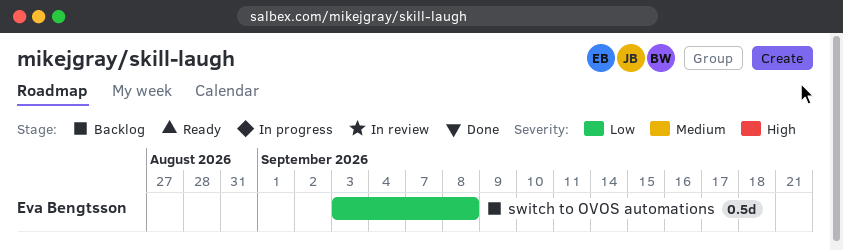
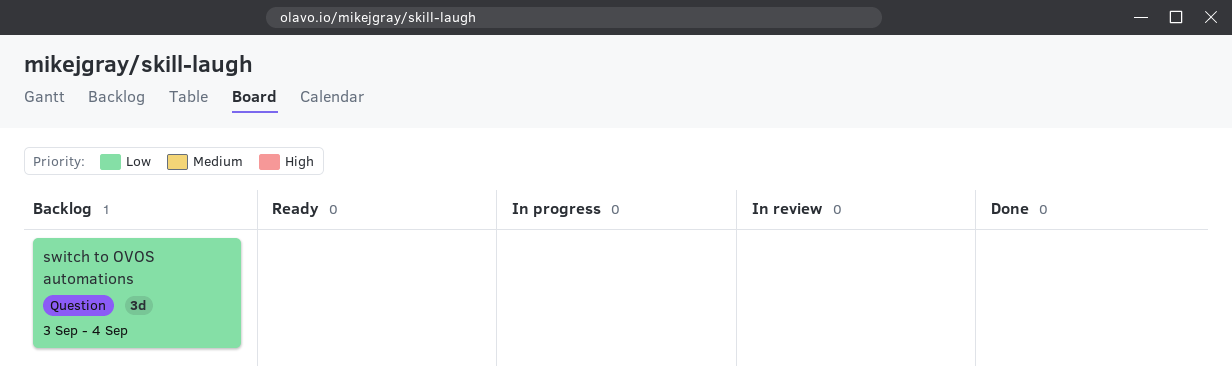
switch to OVOS automations, estimate: 0.5d -> 3d
switch to OVOS automations, due: Sep 8 -> Sep 4

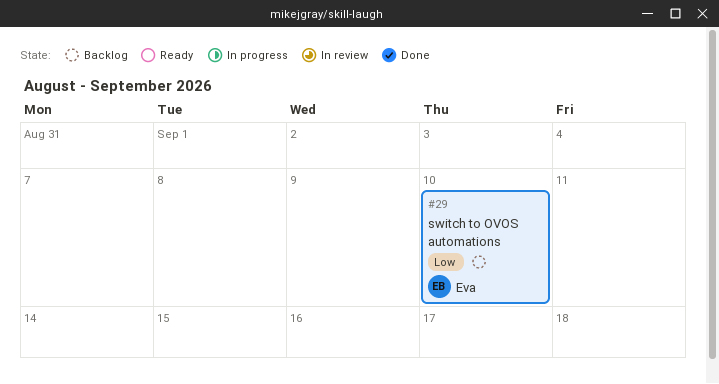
switch to OVOS automations, due: Sep 4 -> Sep 10

